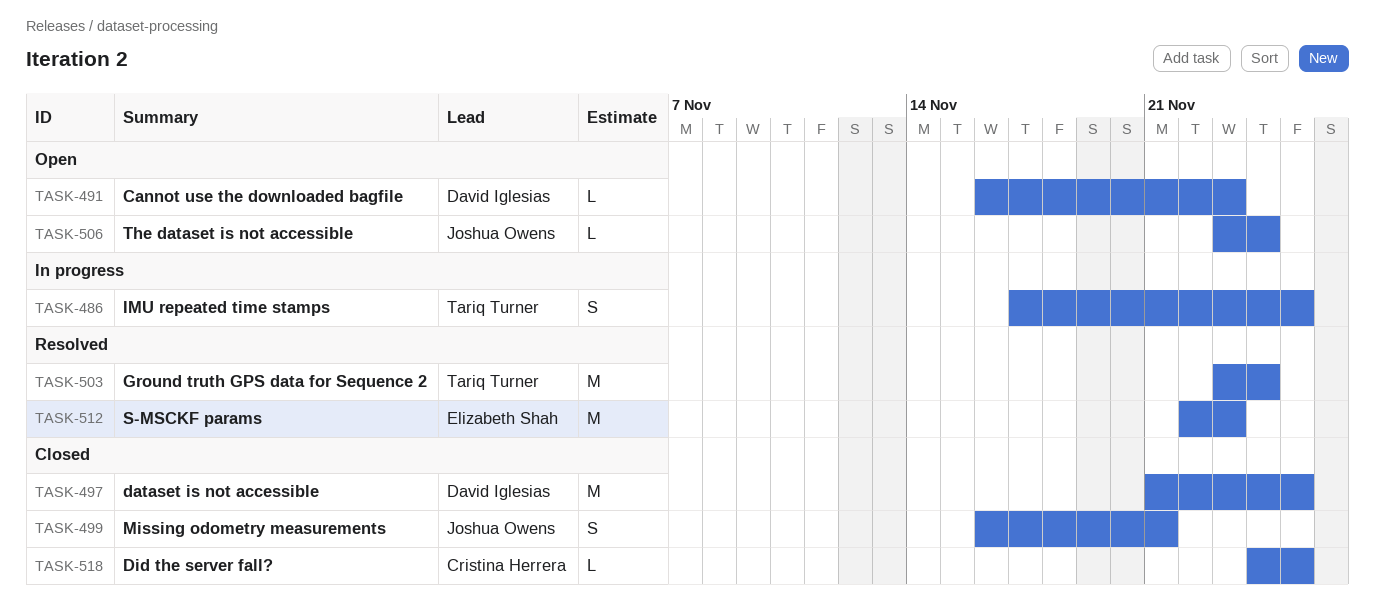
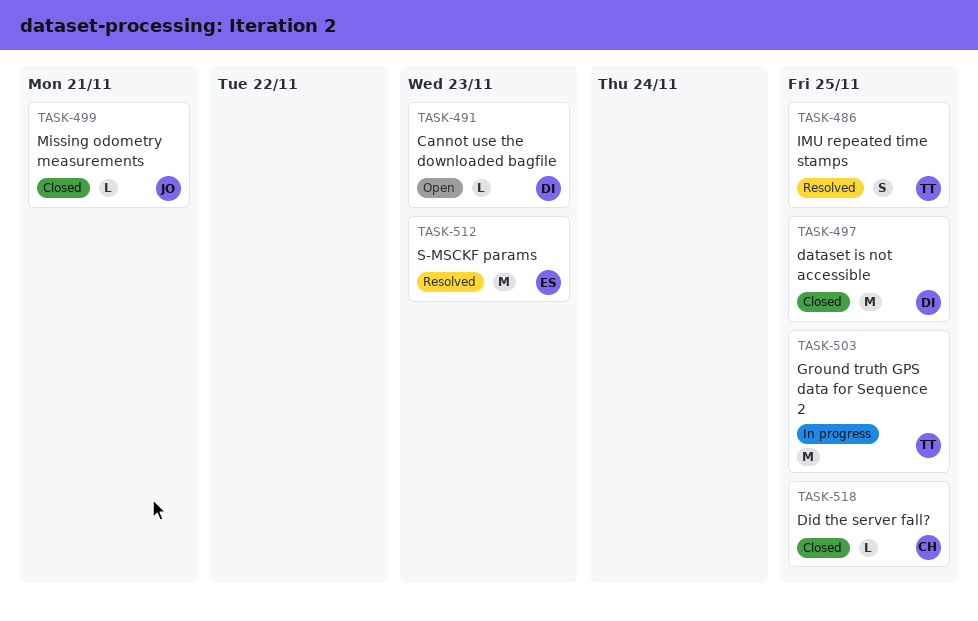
TASK-486, status: In progress -> Resolved
TASK-499, estimate: S -> L
TASK-503, status: Resolved -> In progress
TASK-503, due: Nov 24 -> Nov 25
TASK-506: present -> none

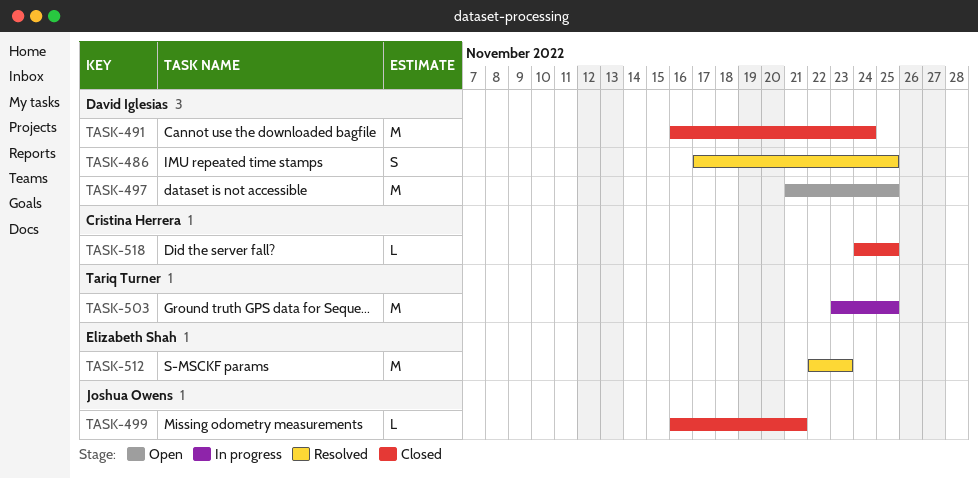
TASK-486, owner: Tariq Turner -> David Iglesias
TASK-491, status: Open -> Closed
TASK-491, estimate: L -> M
TASK-491, due: Nov 23 -> Nov 24
TASK-497, status: Closed -> Open

